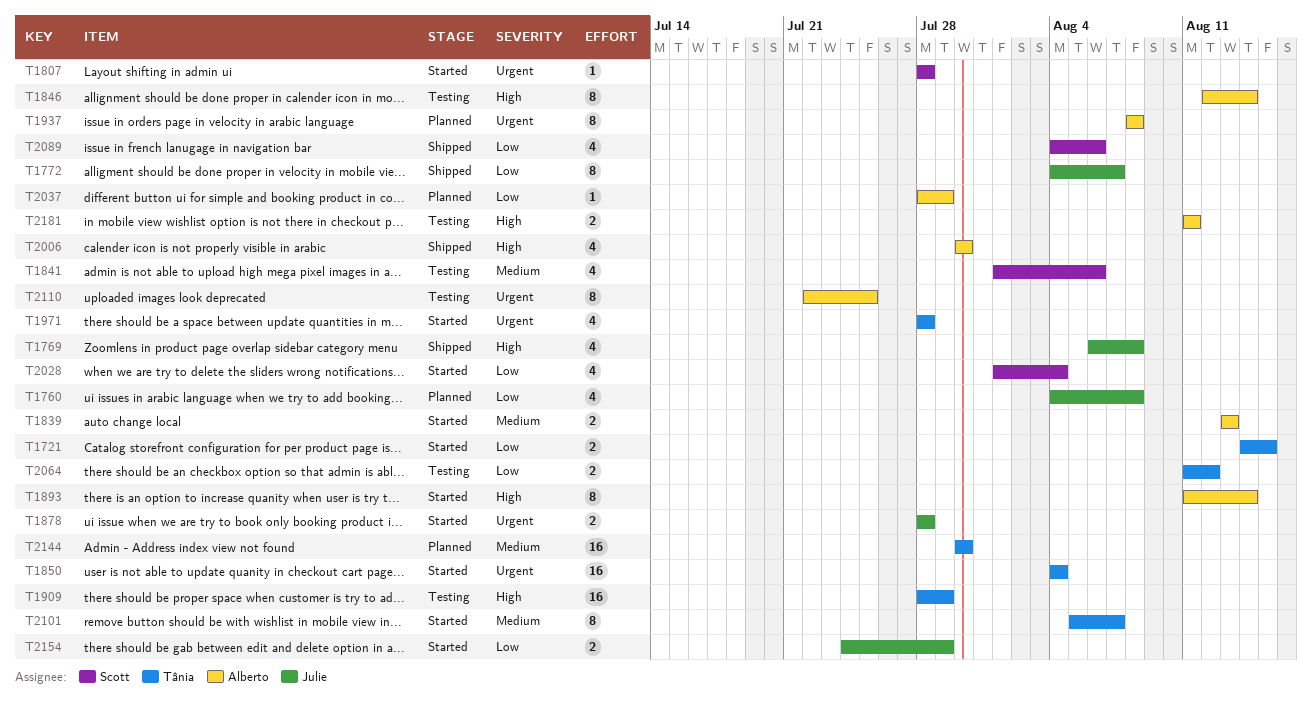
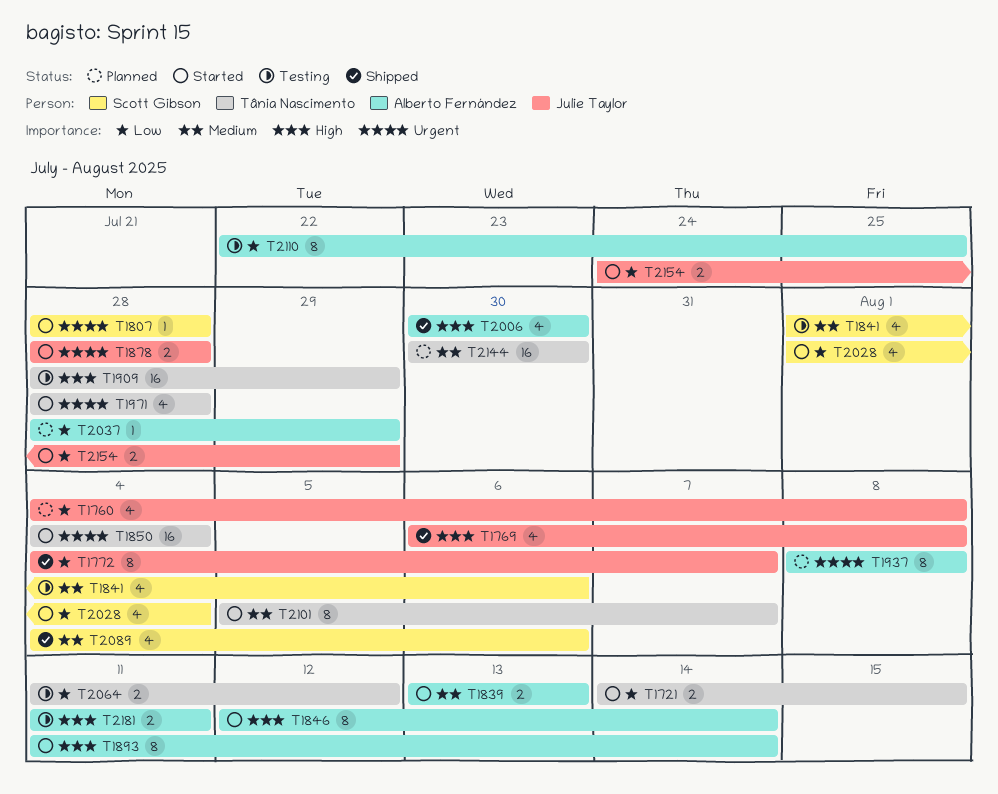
T1846, status: Testing -> Started
T2089, priority: Low -> Medium
T2110, priority: Urgent -> Low

